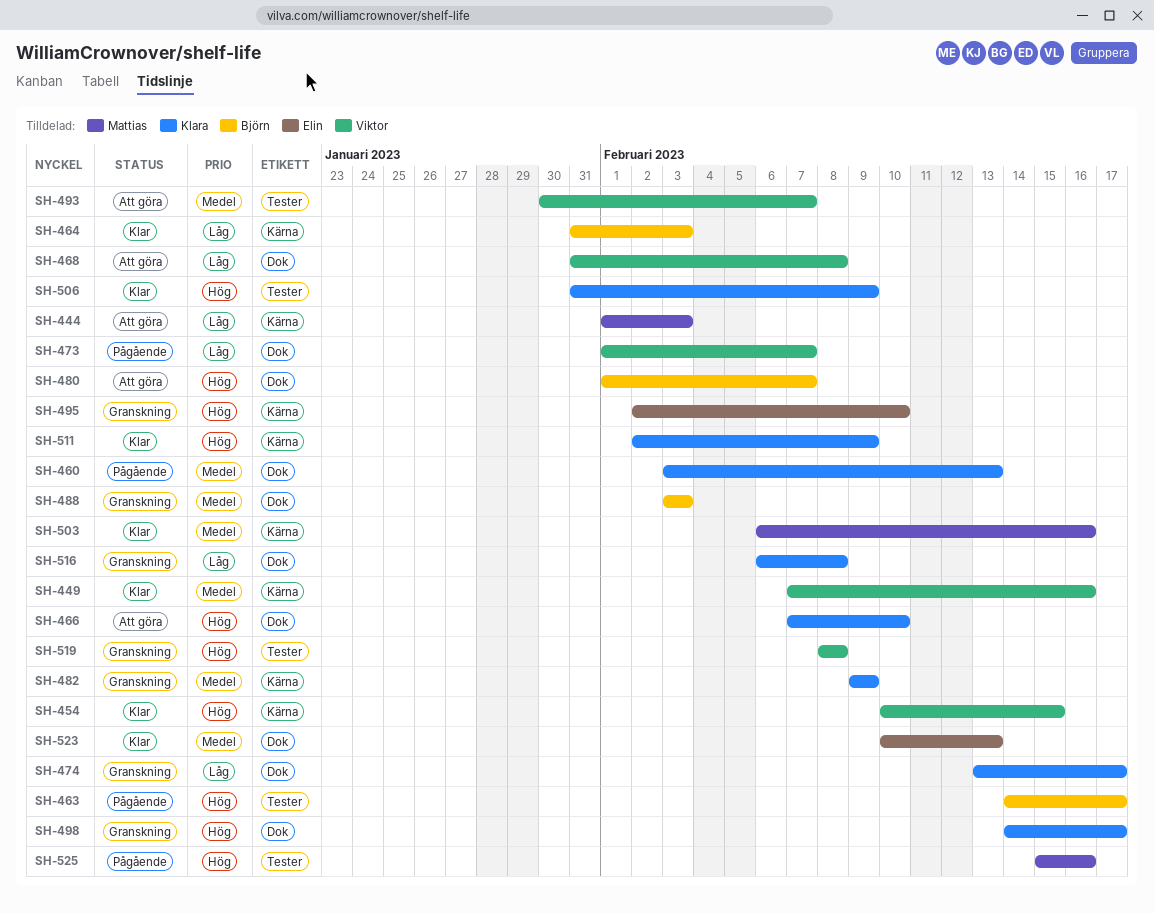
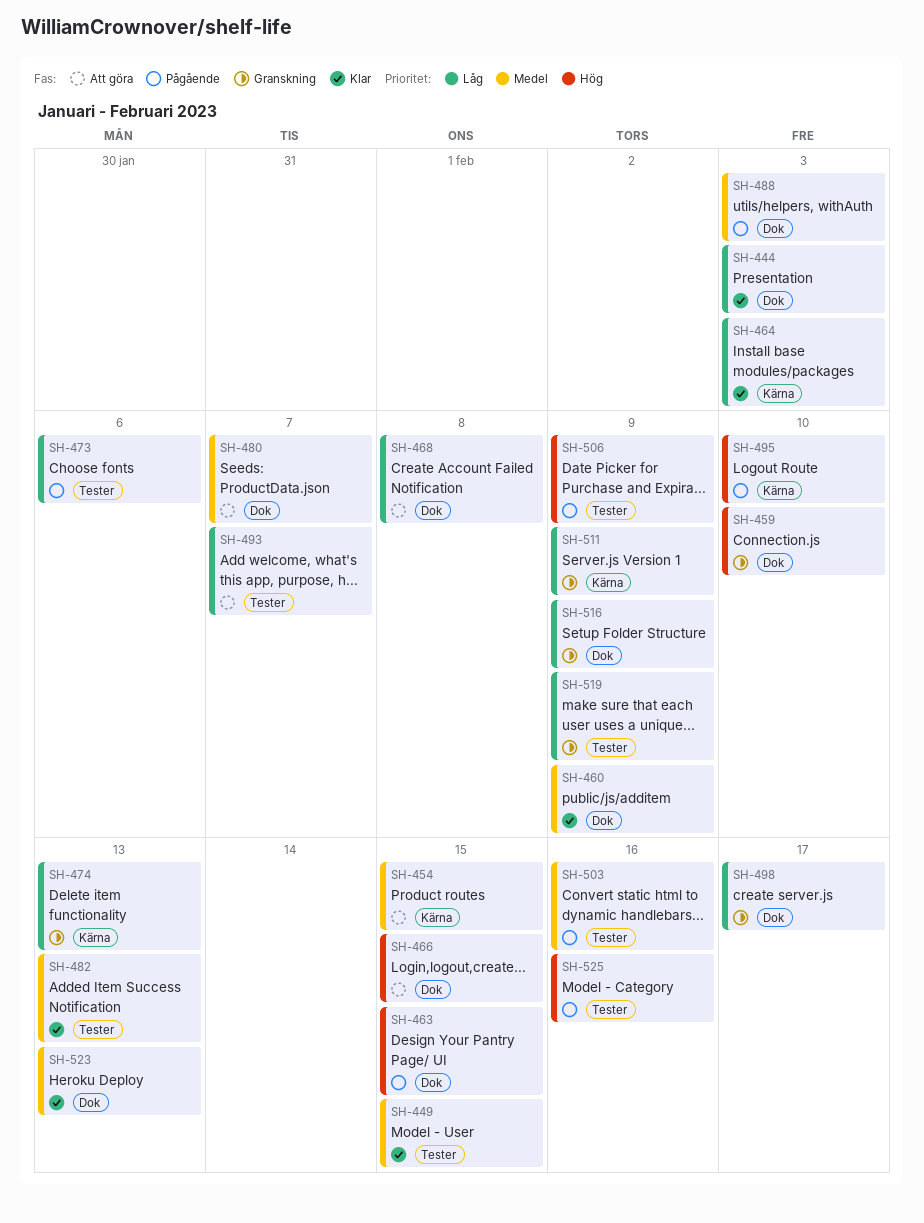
SH-444, status: Att göra -> Klar
SH-444, label: Kärna -> Dok
SH-449, label: Kärna -> Tester
SH-449, due: Feb 16 -> Feb 15
SH-454, status: Klar -> Att göra
SH-454, priority: Hög -> Medel
SH-459: none -> present
SH-460, status: Pågående -> Klar
SH-460, due: Feb 13 -> Feb 9
SH-463, label: Tester -> Dok
SH-463, due: Feb 17 -> Feb 15
SH-466, due: Feb 10 -> Feb 15
SH-473, label: Dok -> Tester
SH-473, due: Feb 7 -> Feb 6
SH-474, label: Dok -> Kärna
SH-474, due: Feb 17 -> Feb 13
SH-480, priority: Hög -> Medel
SH-482, status: Granskning -> Klar
SH-482, label: Kärna -> Tester
SH-482, due: Feb 9 -> Feb 13
SH-488, status: Granskning -> Pågående
SH-493, priority: Medel -> Låg
SH-495, status: Granskning -> Pågående
SH-498, priority: Hög -> Låg
SH-503, status: Klar -> Pågående
SH-503, label: Kärna -> Tester
SH-506, status: Klar -> Pågående
SH-511, status: Klar -> Granskning
SH-511, priority: Hög -> Låg
SH-516, due: Feb 8 -> Feb 9
SH-519, priority: Hög -> Låg
SH-519, due: Feb 8 -> Feb 9

